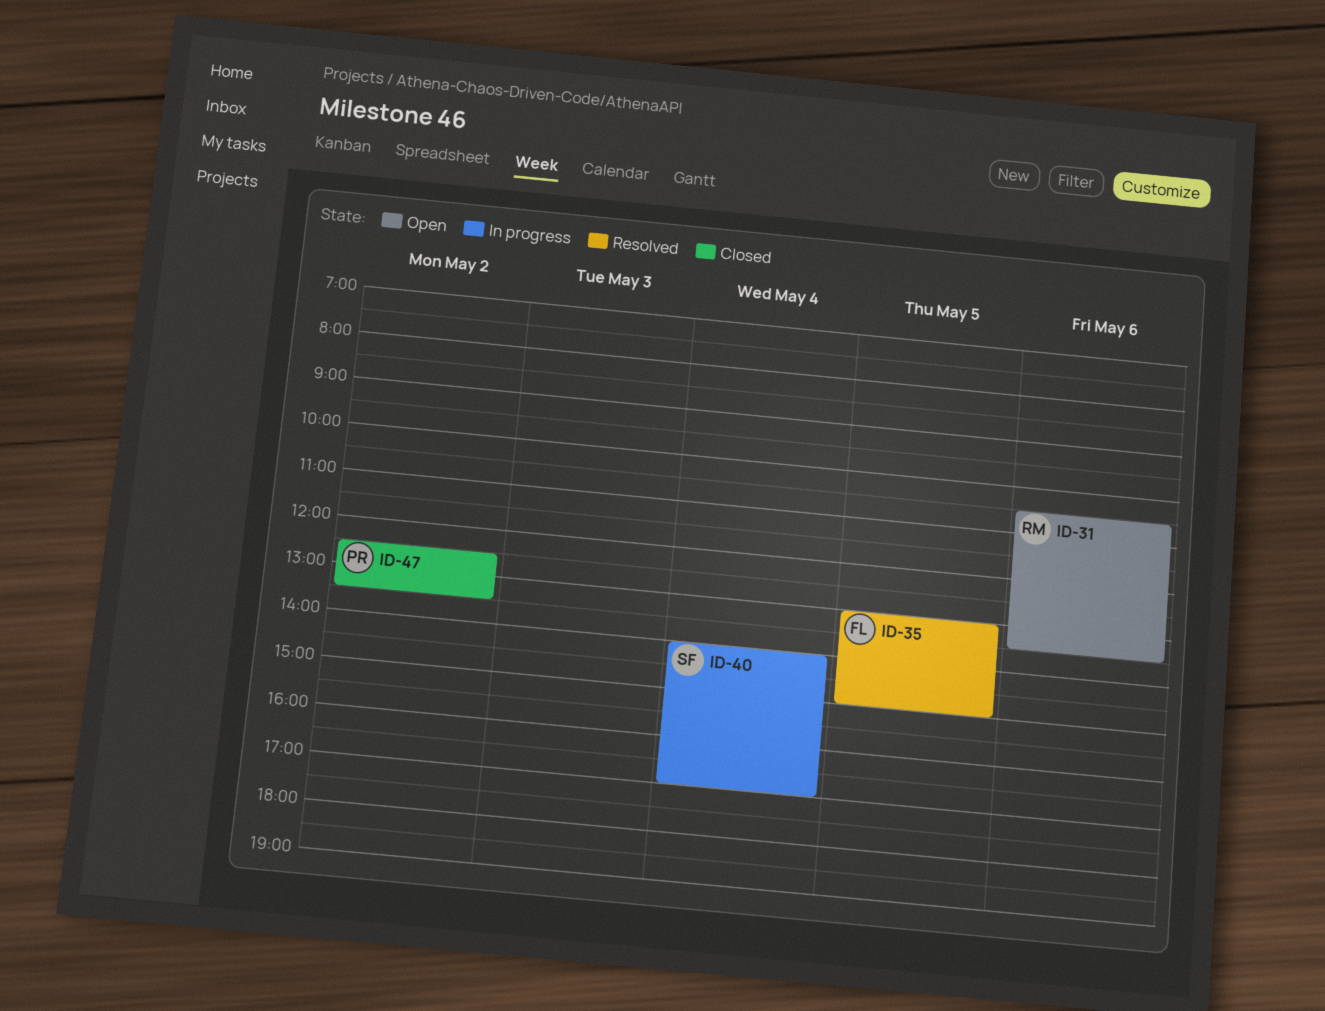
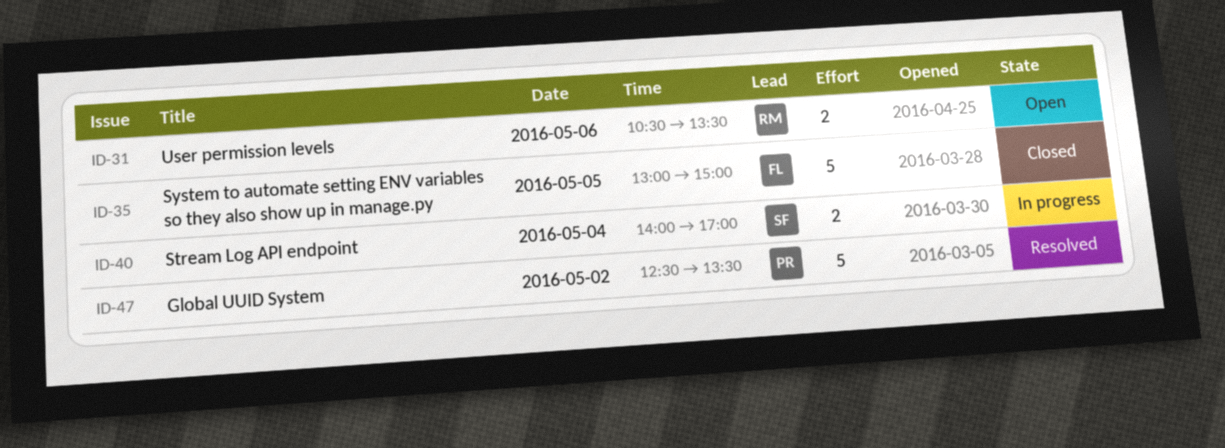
ID-35, status: Resolved -> Closed
ID-47, status: Closed -> Resolved

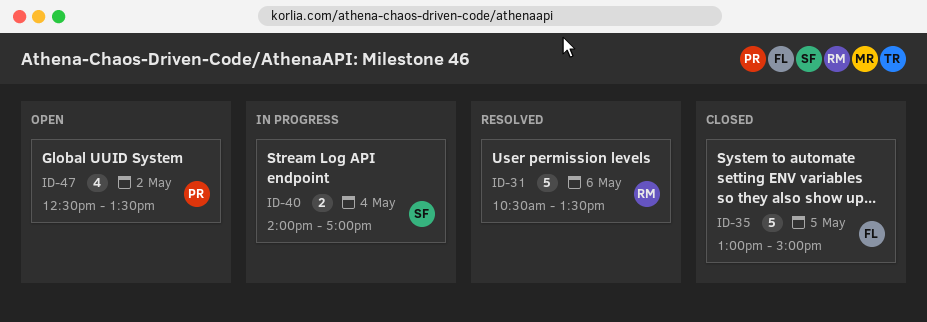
ID-31, status: Open -> Resolved
ID-31, estimate: 2 -> 5
ID-47, status: Resolved -> Open
ID-47, estimate: 5 -> 4

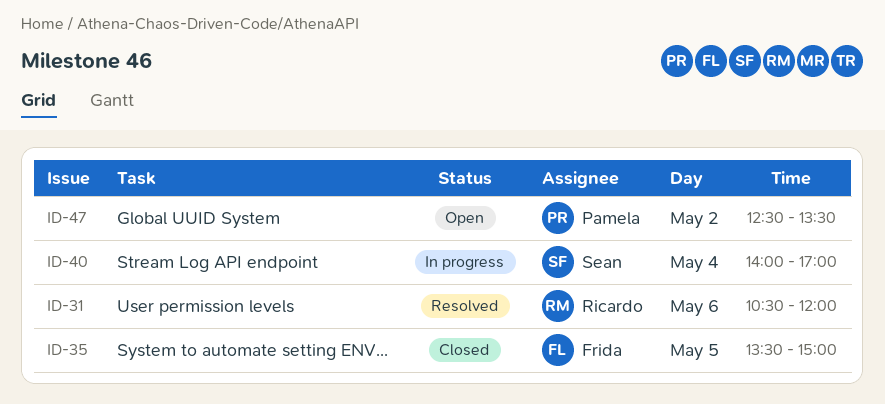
ID-31, ends: 13:30 -> 12:00
ID-35, begins: 13:00 -> 13:30

